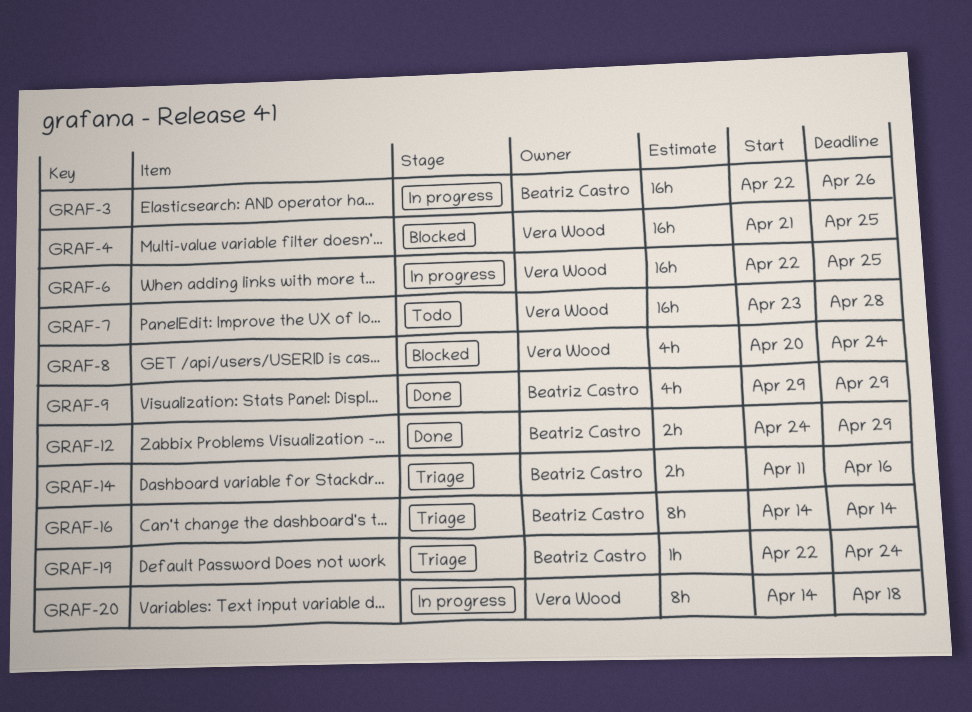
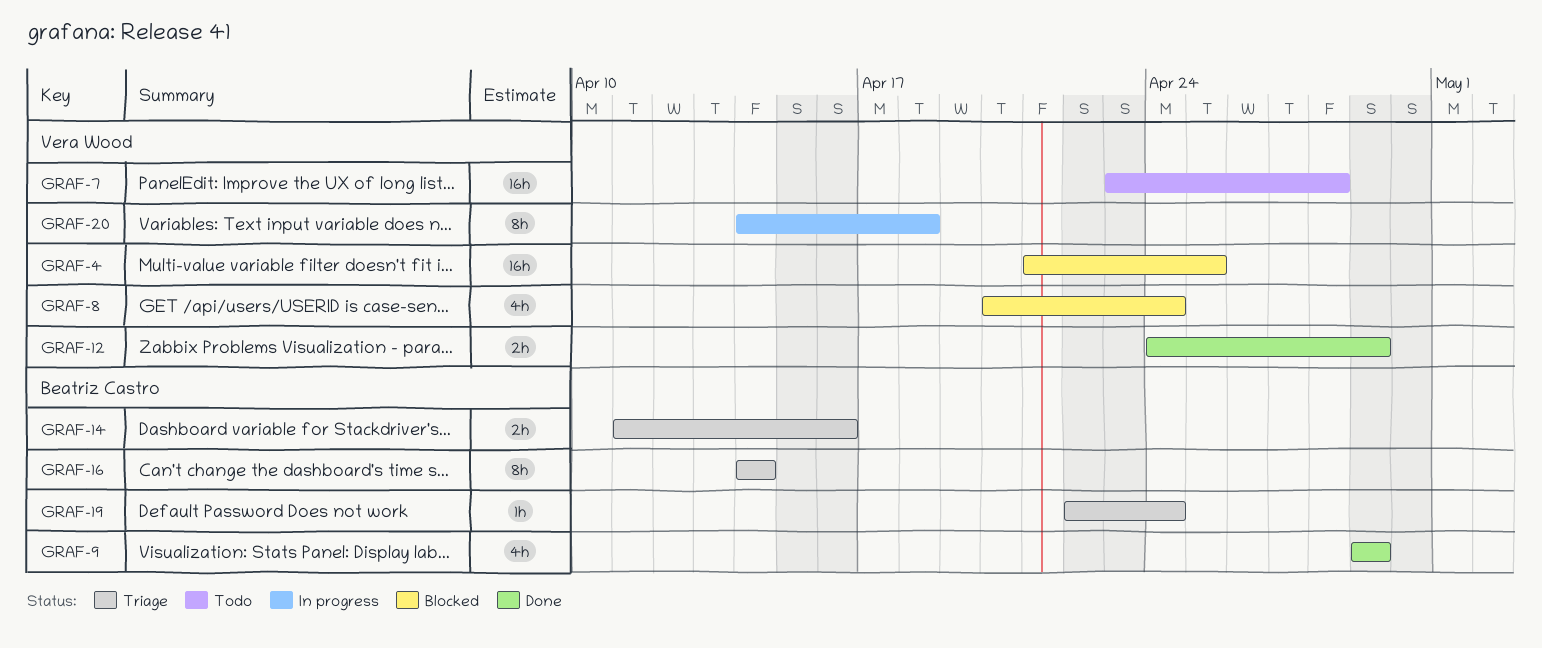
GRAF-3: present -> none
GRAF-6: present -> none
GRAF-12, owner: Beatriz Castro -> Vera Wood

